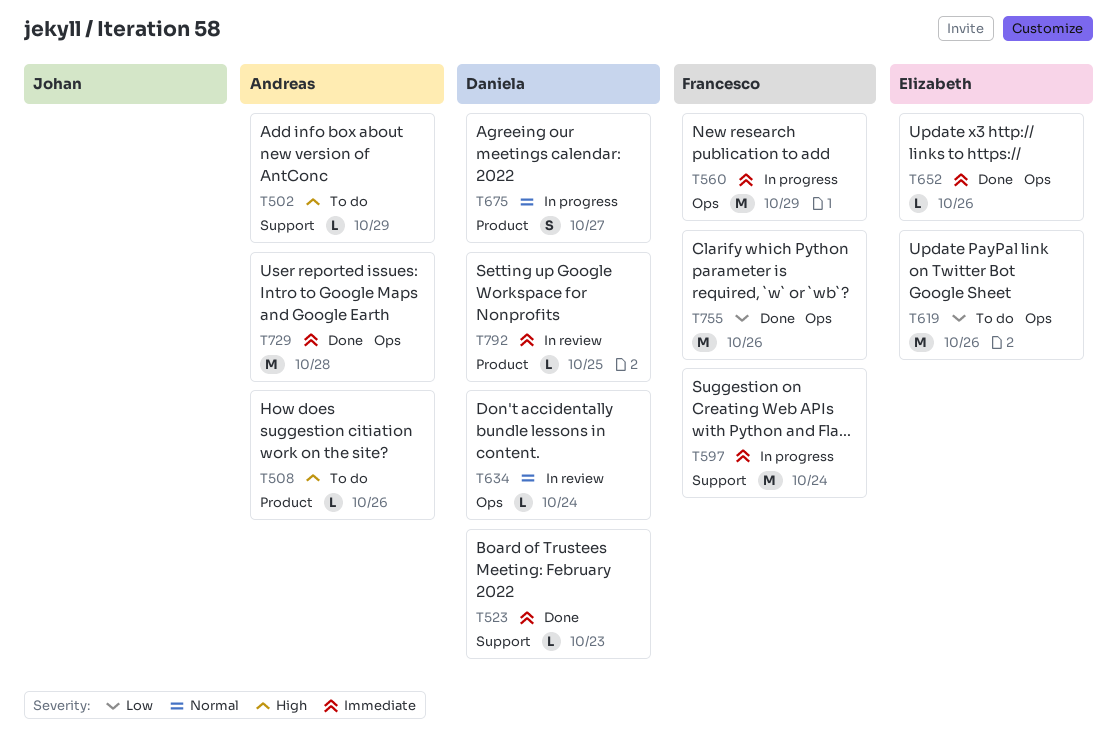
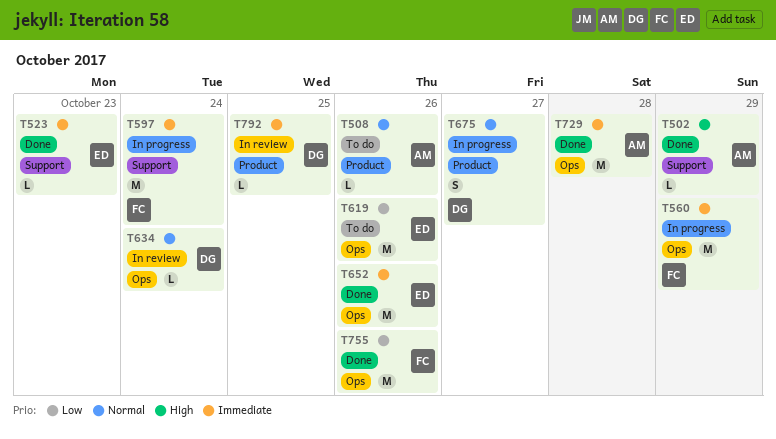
T502, status: To do -> Done
T508, priority: High -> Normal
T523, owner: Daniela -> Elizabeth
T652, estimate: L -> M

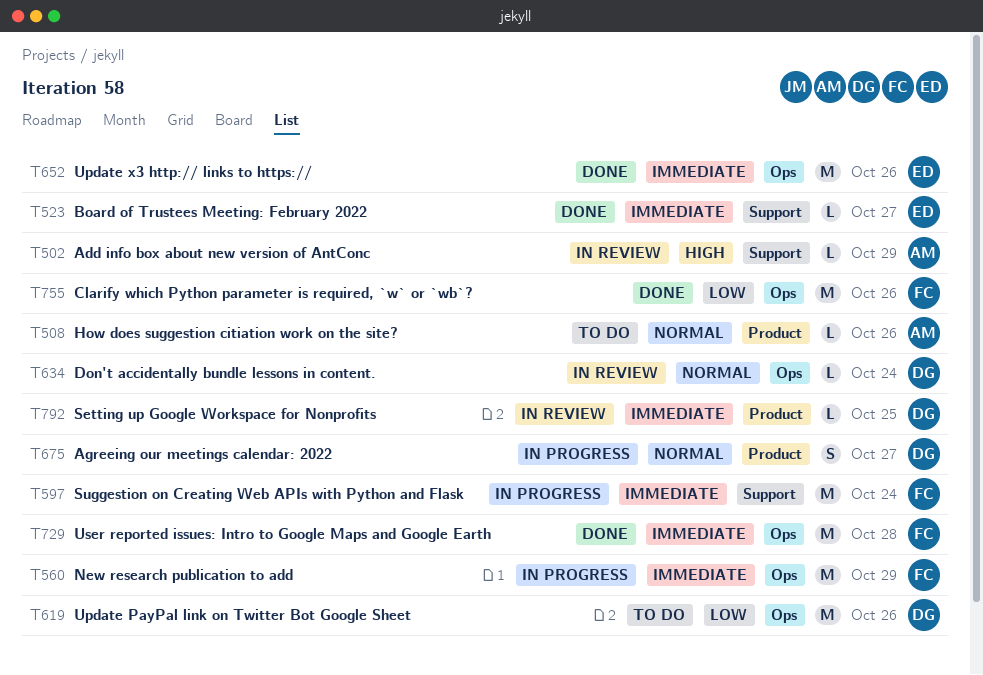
T502, status: Done -> In review
T523, due: Oct 23 -> Oct 27
T619, owner: ED -> DG
T729, owner: AM -> FC

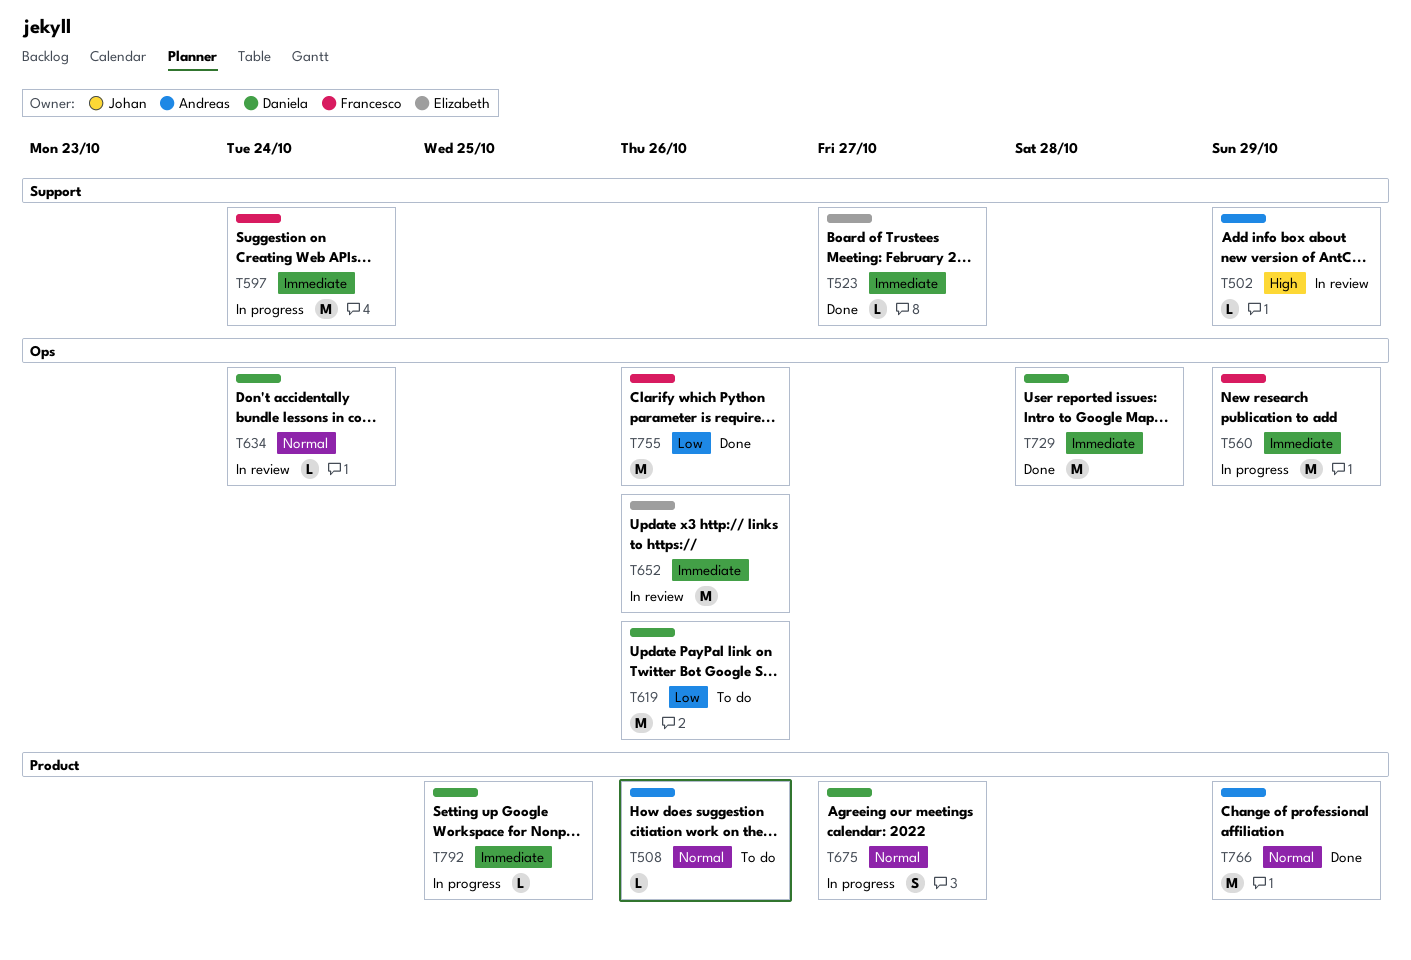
T652, status: Done -> In review
T729, owner: Francesco -> Daniela
T766: none -> present
T792, status: In review -> In progress

